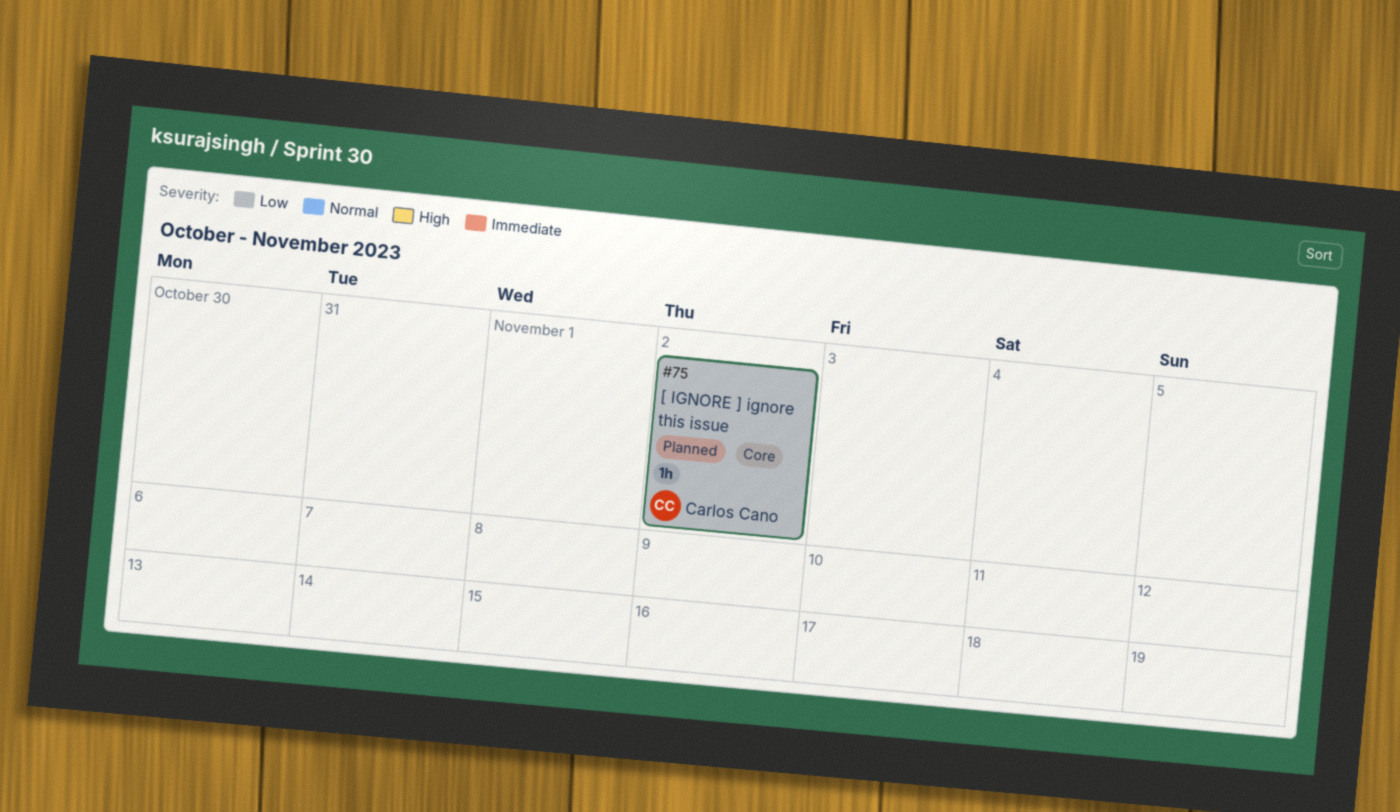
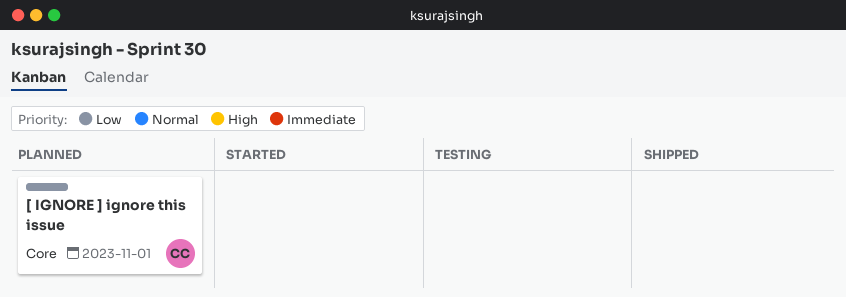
[ IGNORE ] ignore this issue, due: Nov 2 -> Nov 1

